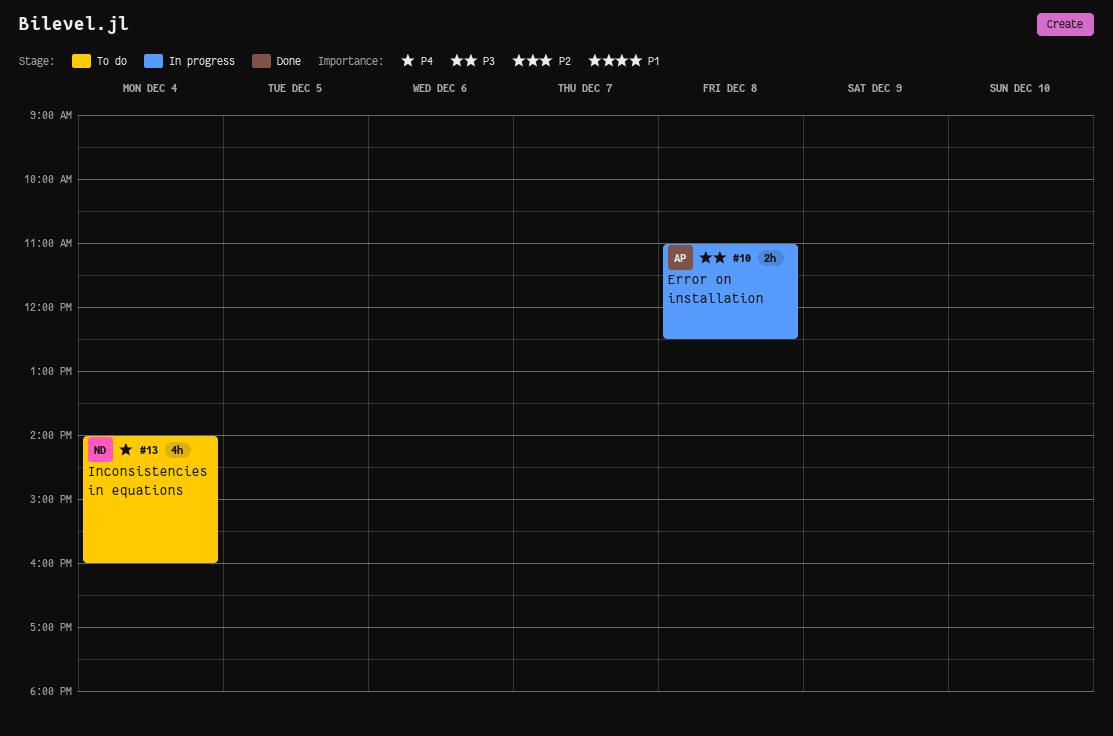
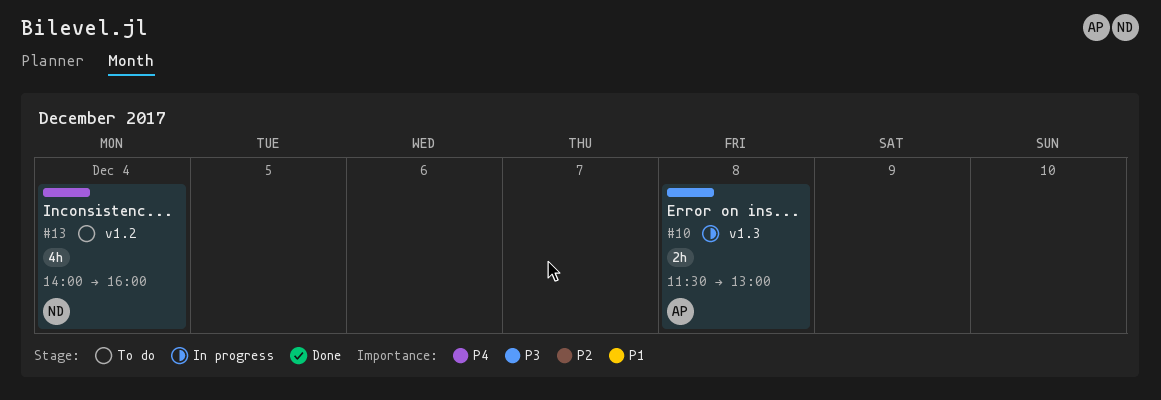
#10, begins: 11:00 -> 11:30
#10, ends: 12:30 -> 13:00

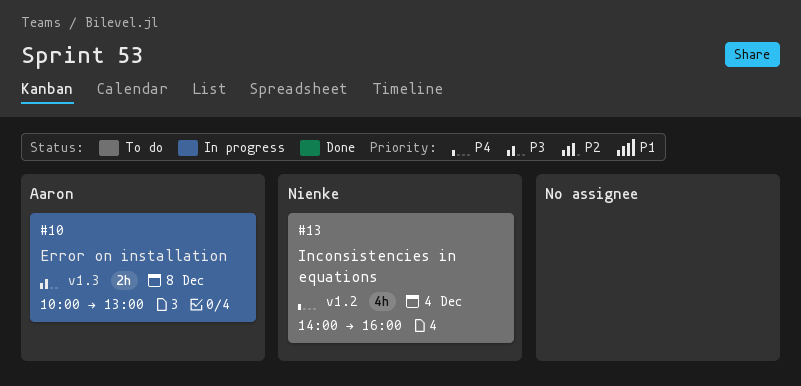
#10, begins: 11:30 -> 10:00

